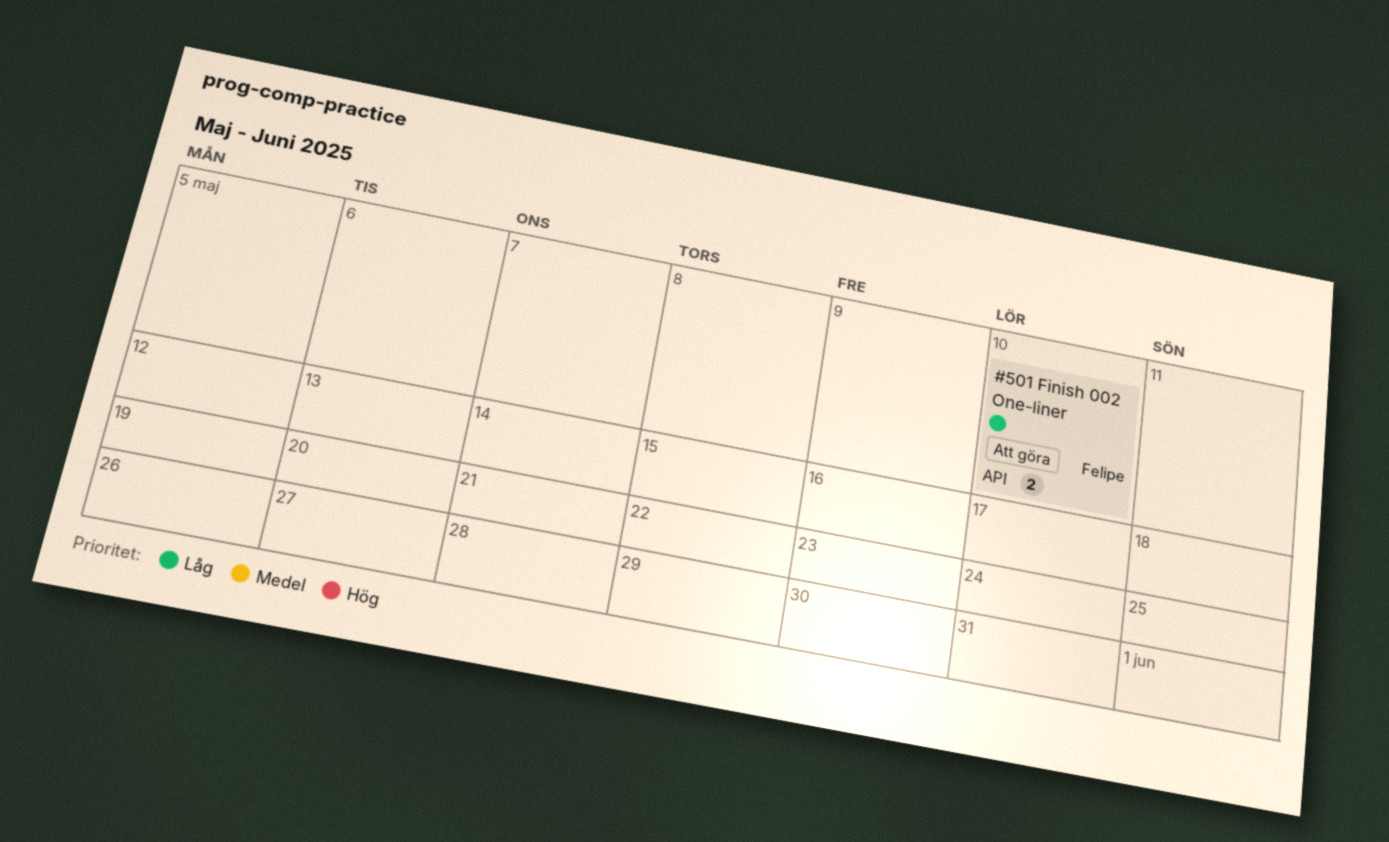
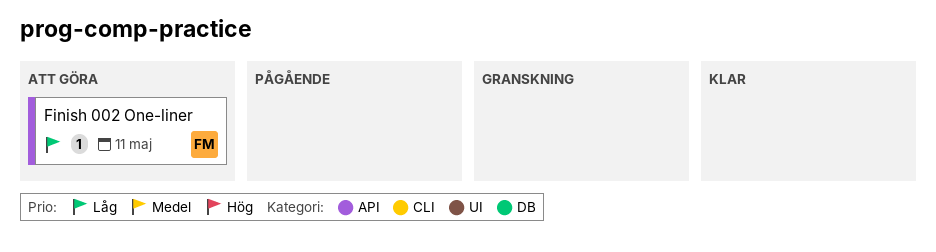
Finish 002 One-liner, estimate: 2 -> 1
Finish 002 One-liner, due: May 10 -> May 11

